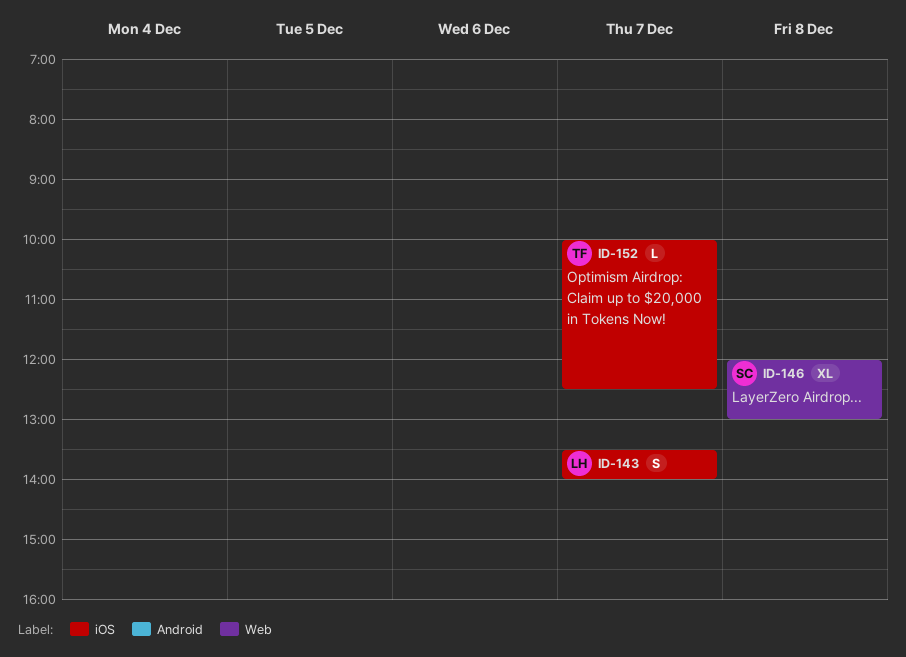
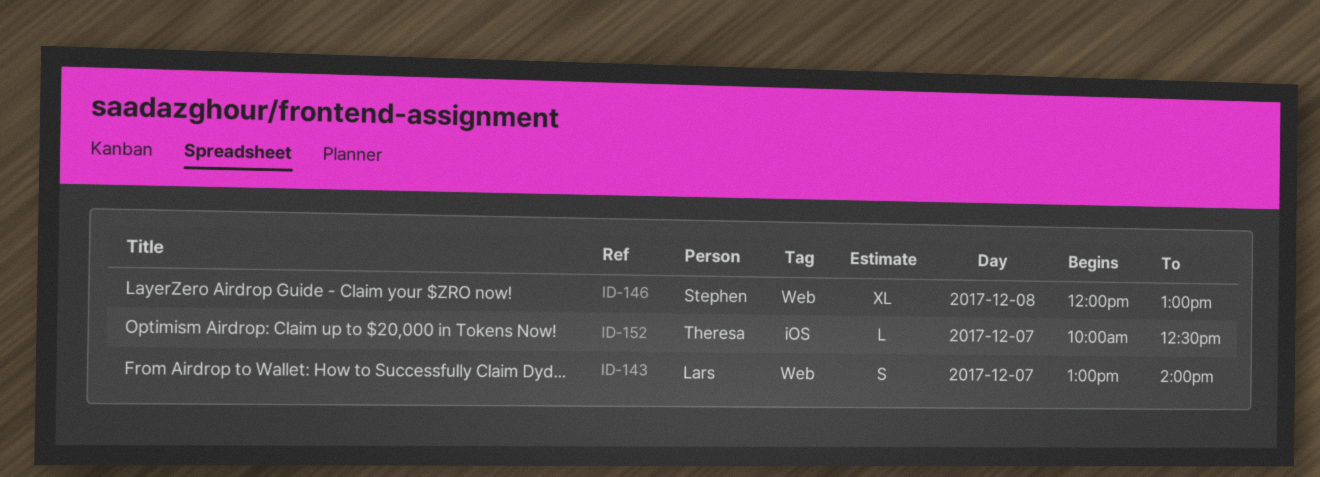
ID-143, label: iOS -> Web
ID-143, begins: 13:30 -> 13:00

